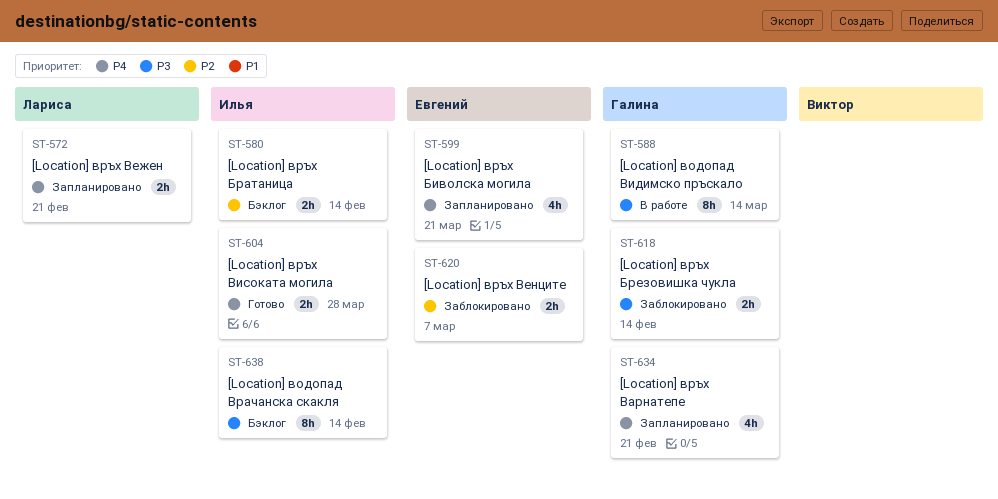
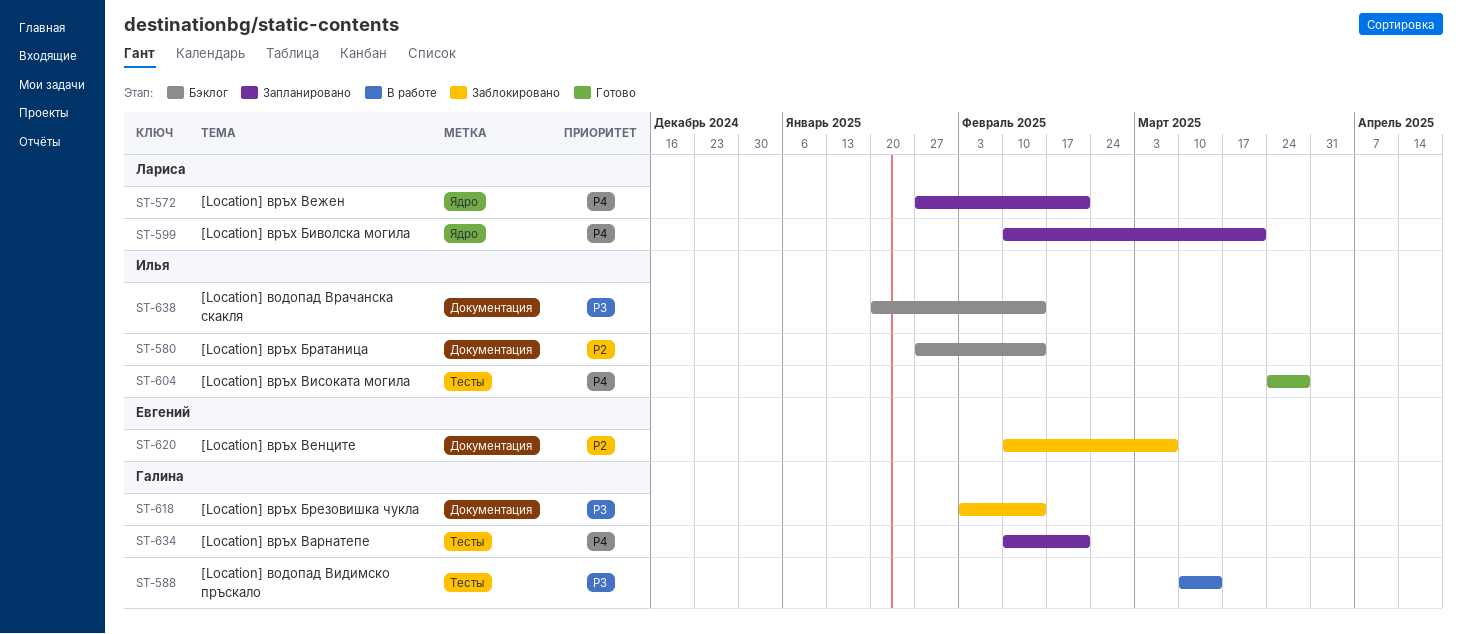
ST-599, owner: Евгений -> Лариса

